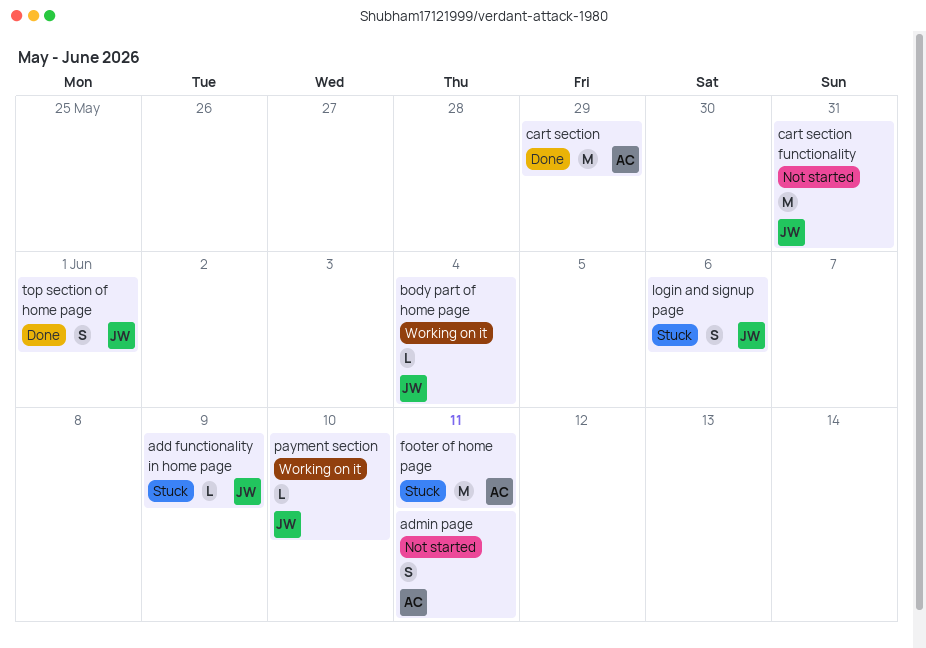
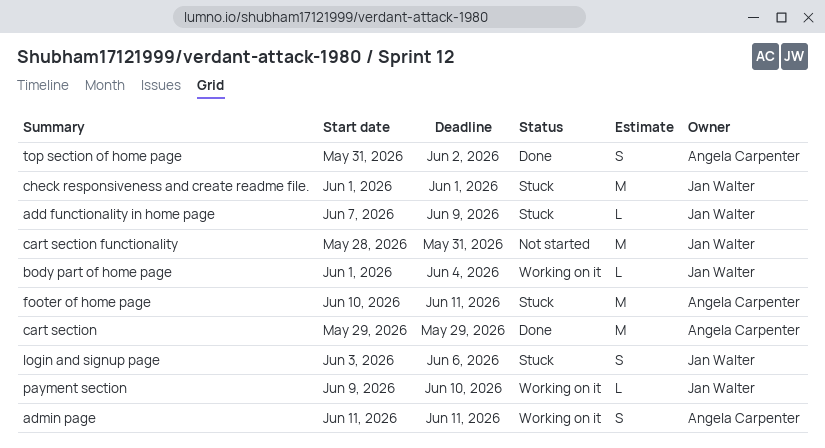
admin page, status: Not started -> Working on it
check responsiveness and create readme file.: none -> present
top section of home page, owner: Jan Walter -> Angela Carpenter
top section of home page, due: Jun 1 -> Jun 2

